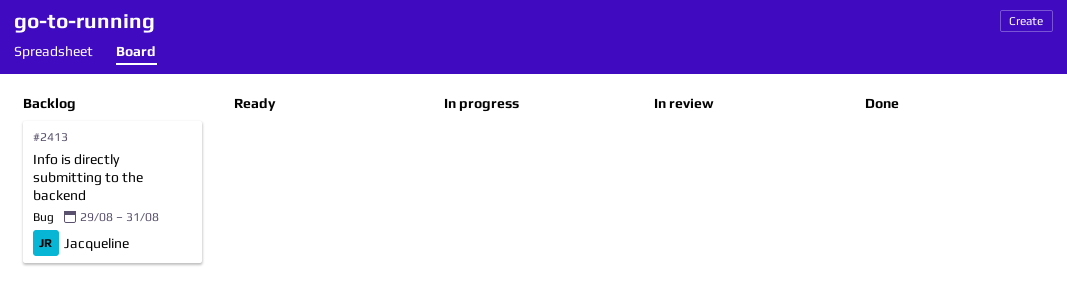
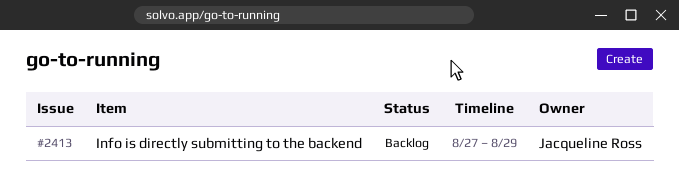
#2413, start: Aug 29 -> Aug 27
#2413, due: Aug 31 -> Aug 29

